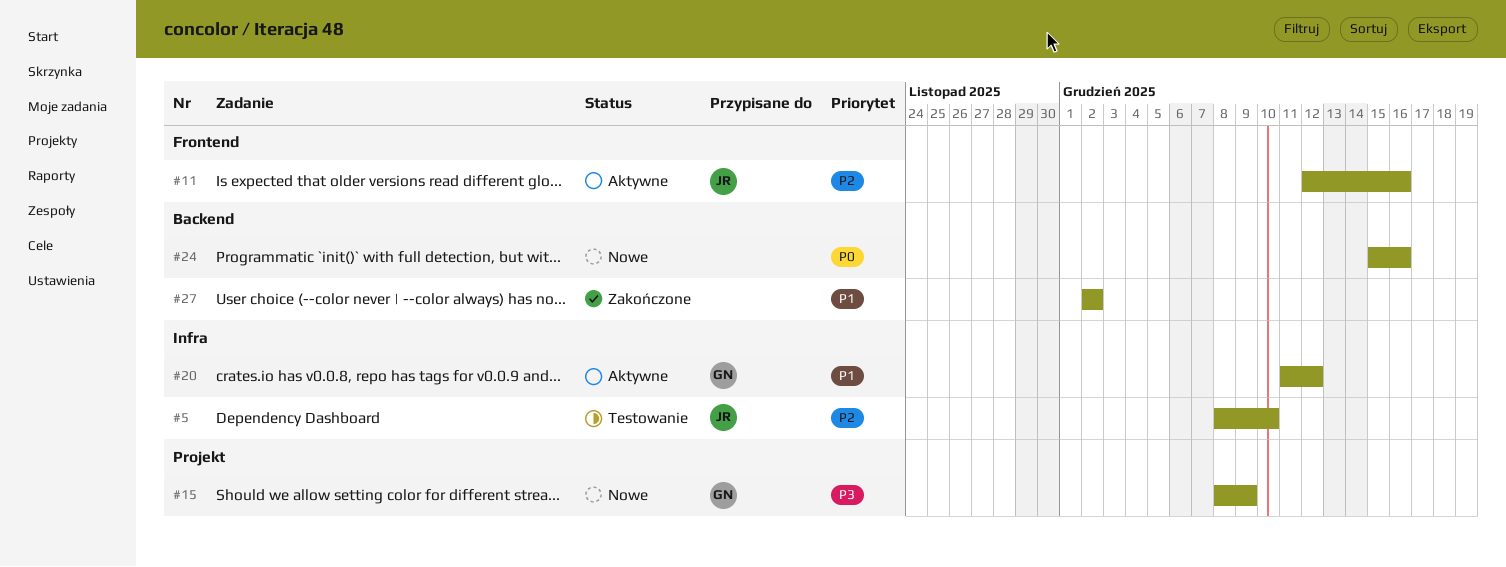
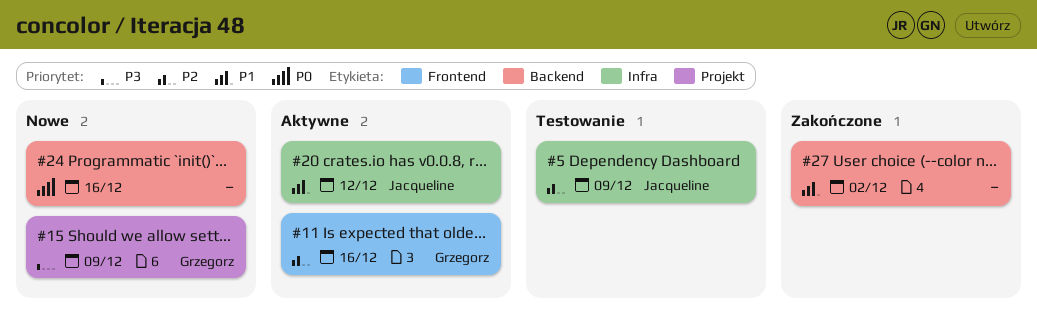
#5, due: Dec 10 -> Dec 9
#11, owner: Jacqueline -> Grzegorz
#20, owner: Grzegorz -> Jacqueline

